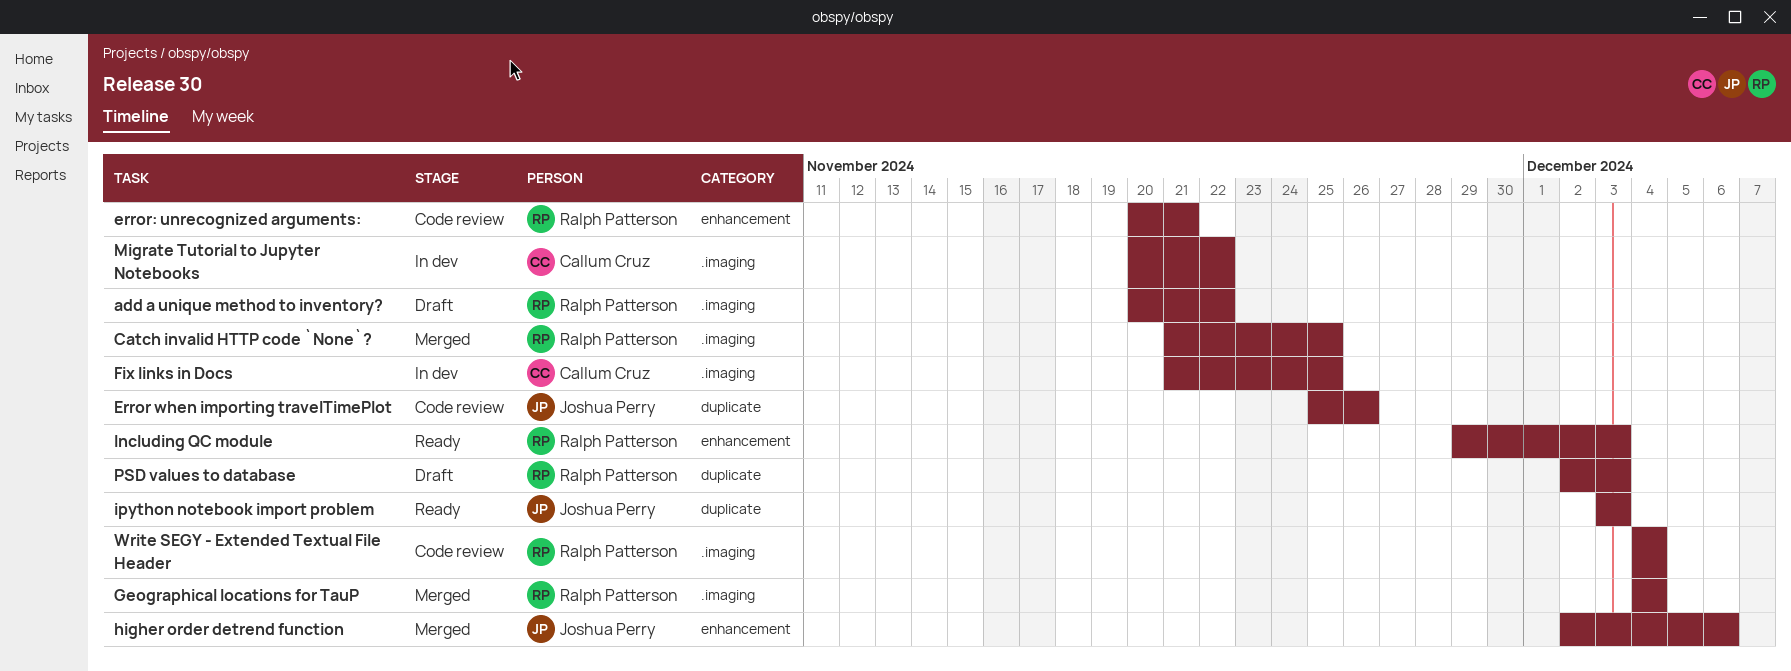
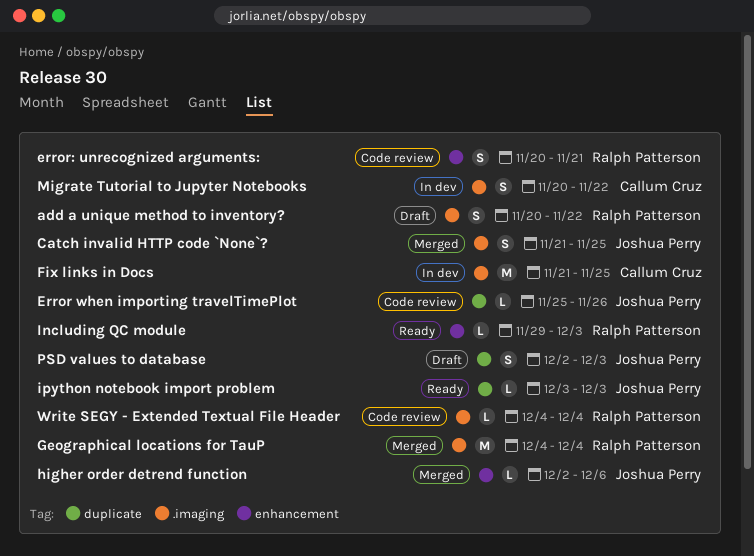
Catch invalid HTTP code `None`?, owner: Ralph Patterson -> Joshua Perry
PSD values to database, owner: Ralph Patterson -> Joshua Perry

